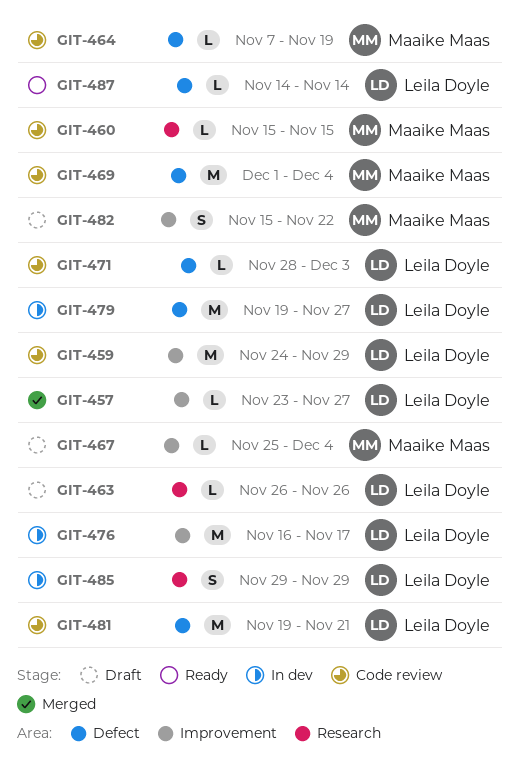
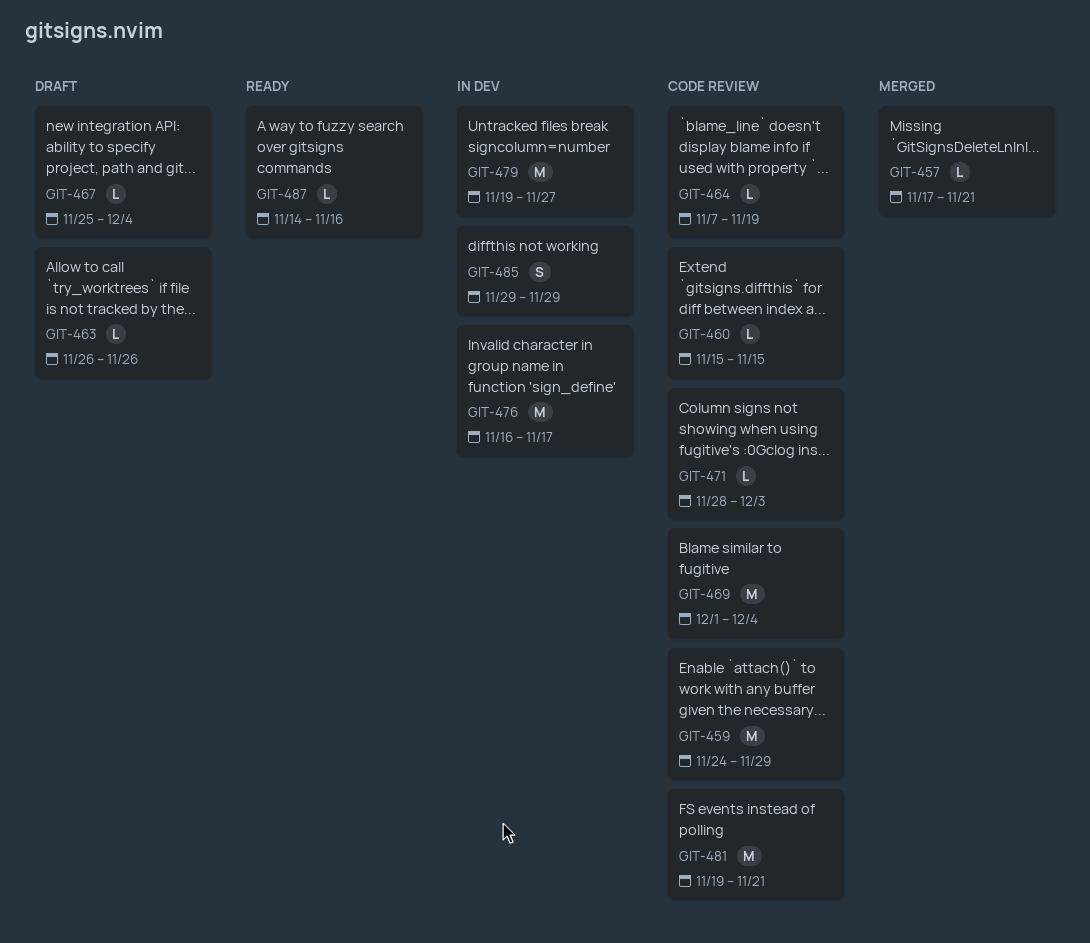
GIT-457, start: Nov 23 -> Nov 17
GIT-457, due: Nov 27 -> Nov 21
GIT-482: present -> none
GIT-487, due: Nov 14 -> Nov 16

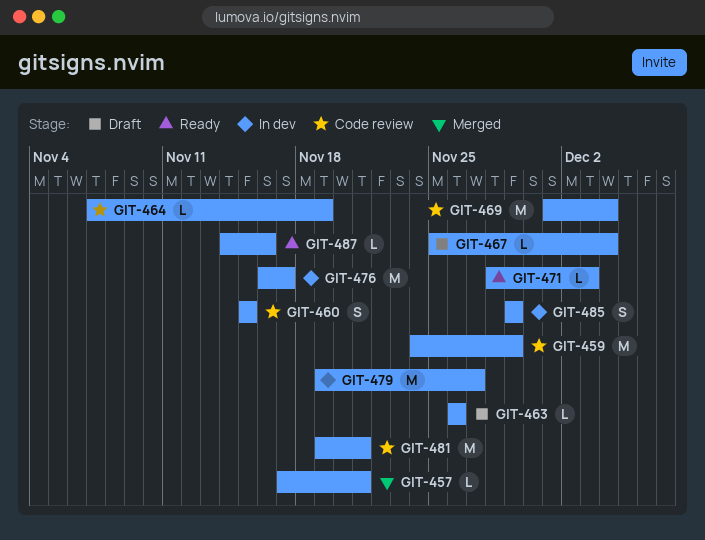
GIT-460, estimate: L -> S
GIT-471, status: Code review -> Ready

